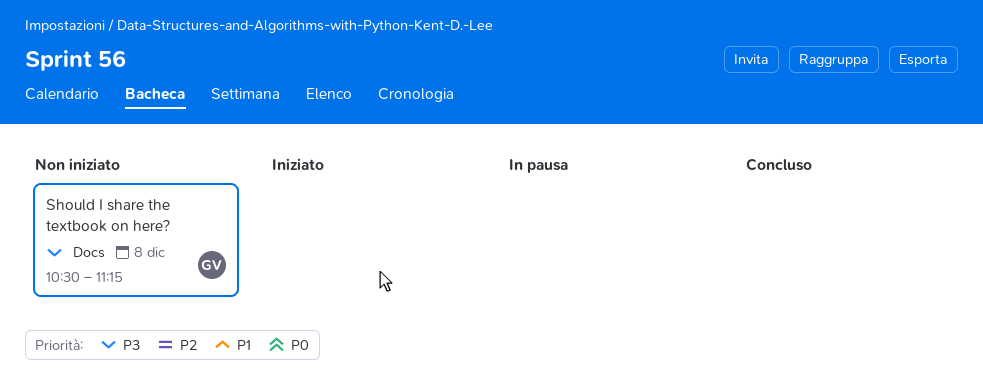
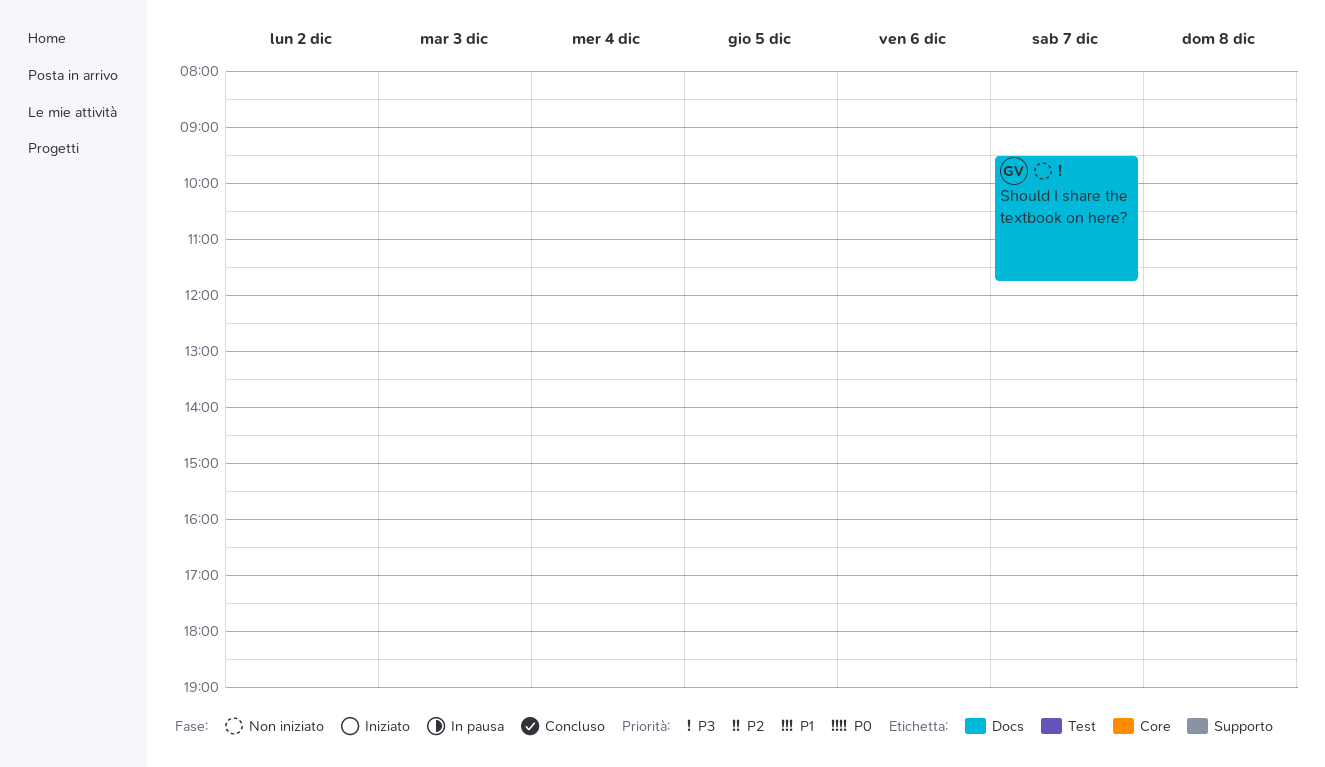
Should I share the textbook on here?, day: Dec 8 -> Dec 7
Should I share the textbook on here?, begins: 10:30 -> 09:30
Should I share the textbook on here?, ends: 11:15 -> 11:45

